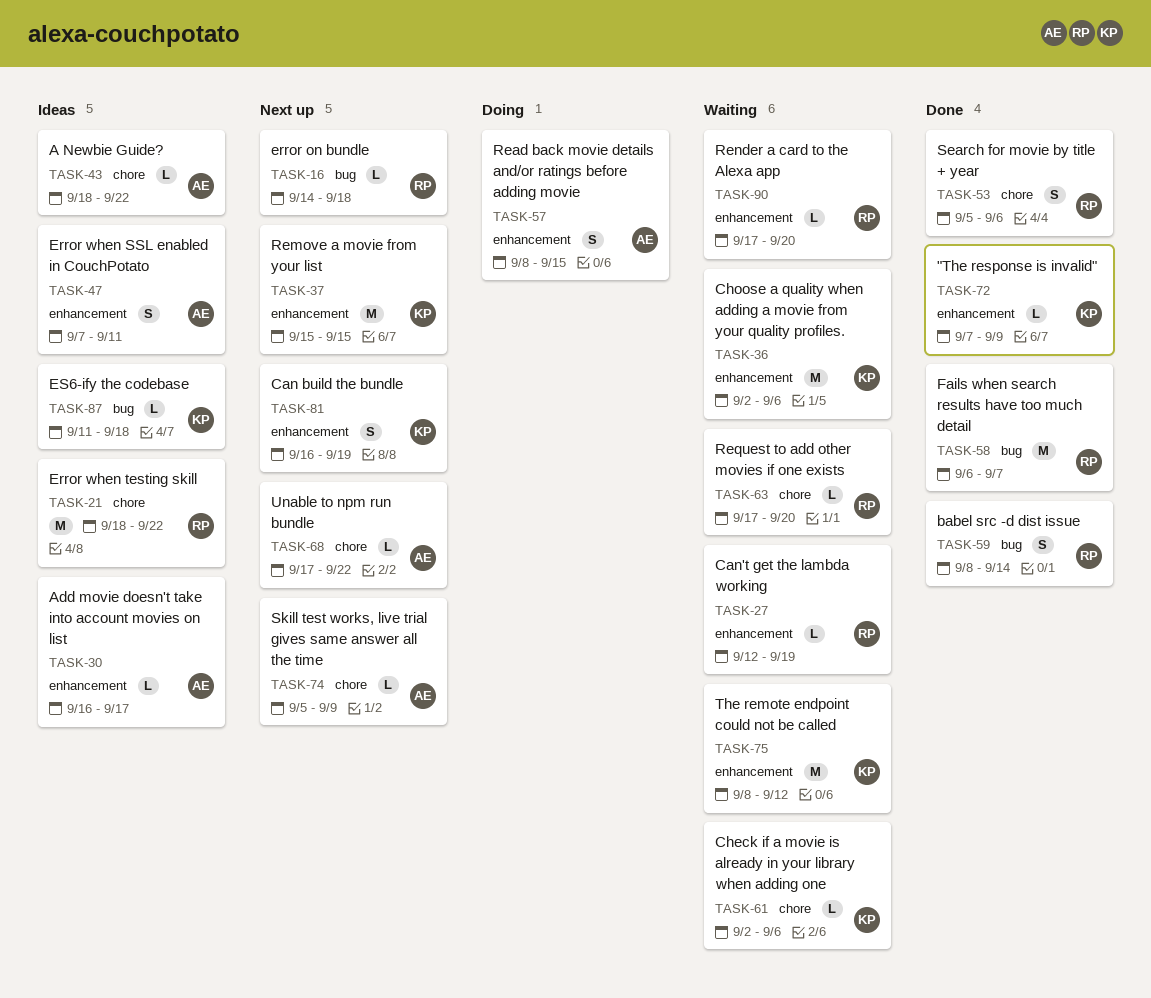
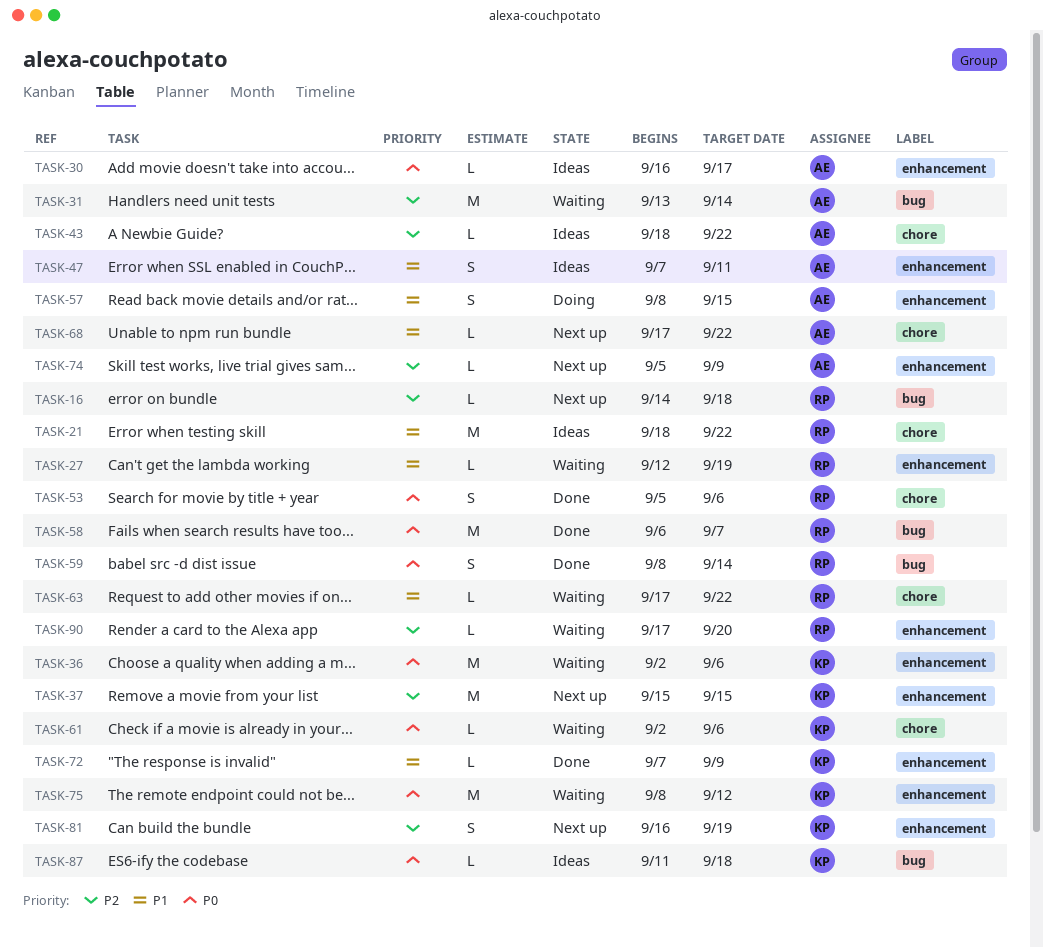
TASK-31: none -> present
TASK-63, due: Sep 20 -> Sep 22
TASK-74, label: chore -> enhancement

